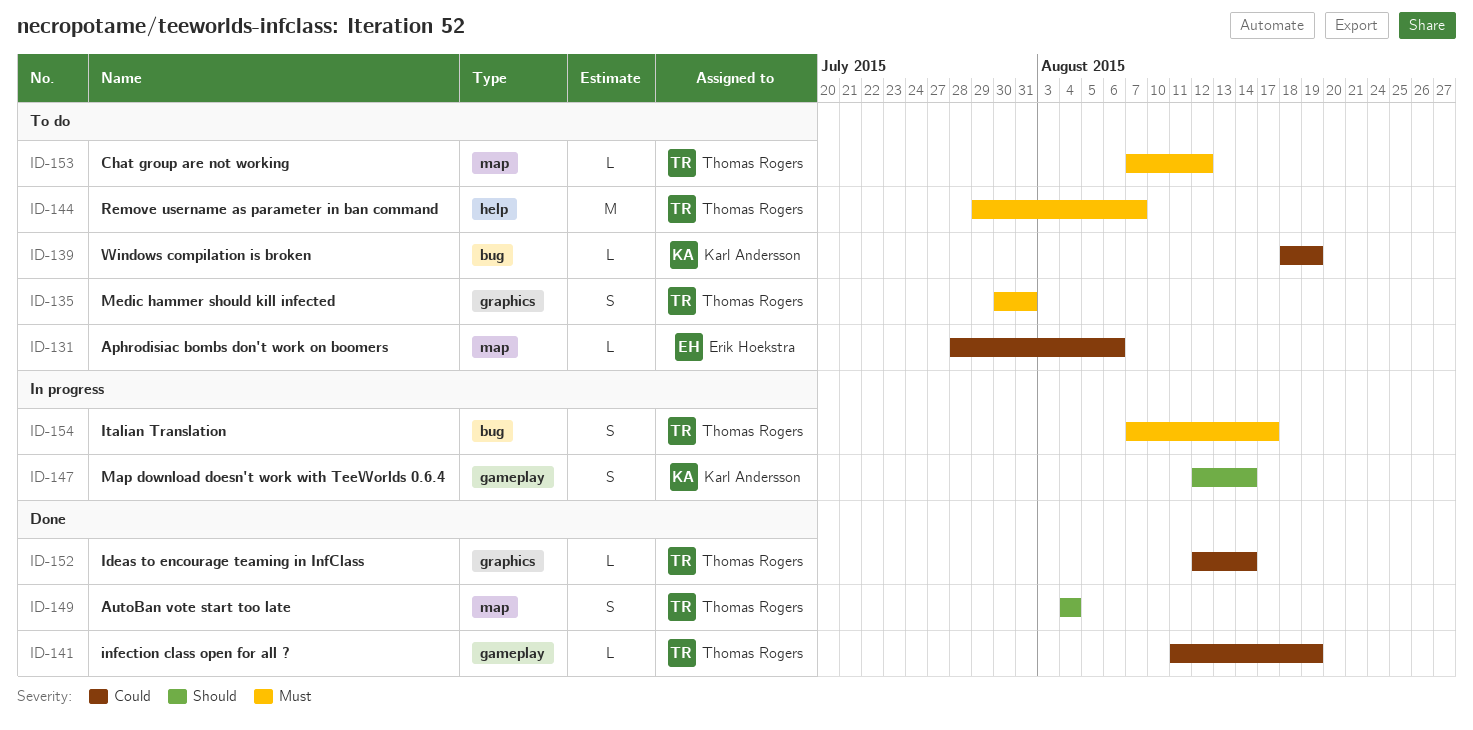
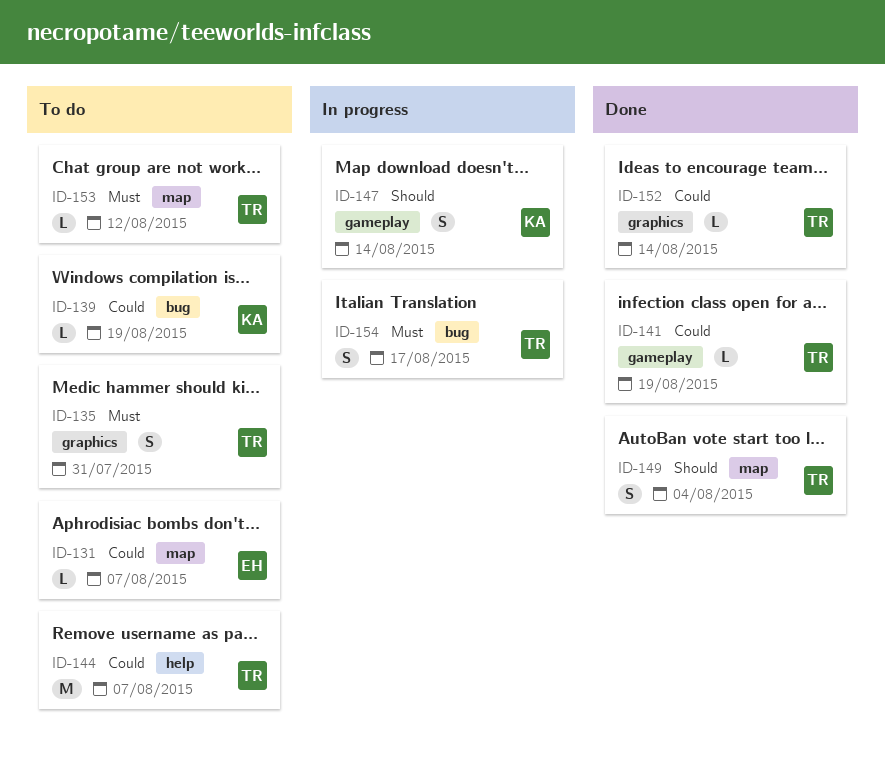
ID-131, due: Aug 6 -> Aug 7
ID-144, priority: Must -> Could

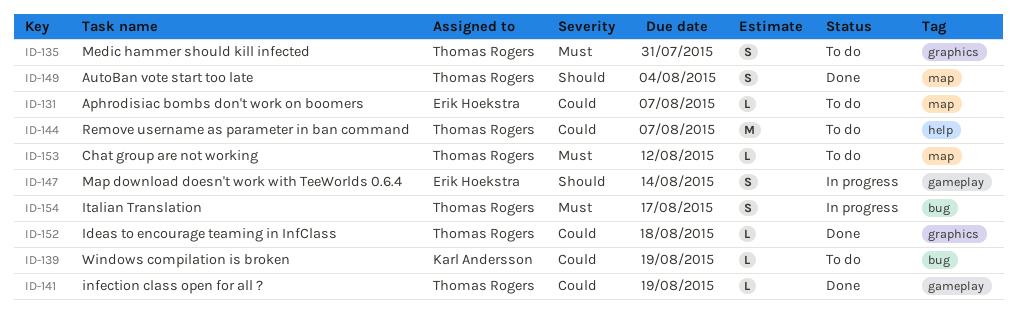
ID-147, owner: Karl Andersson -> Erik Hoekstra
ID-152, due: Aug 14 -> Aug 18

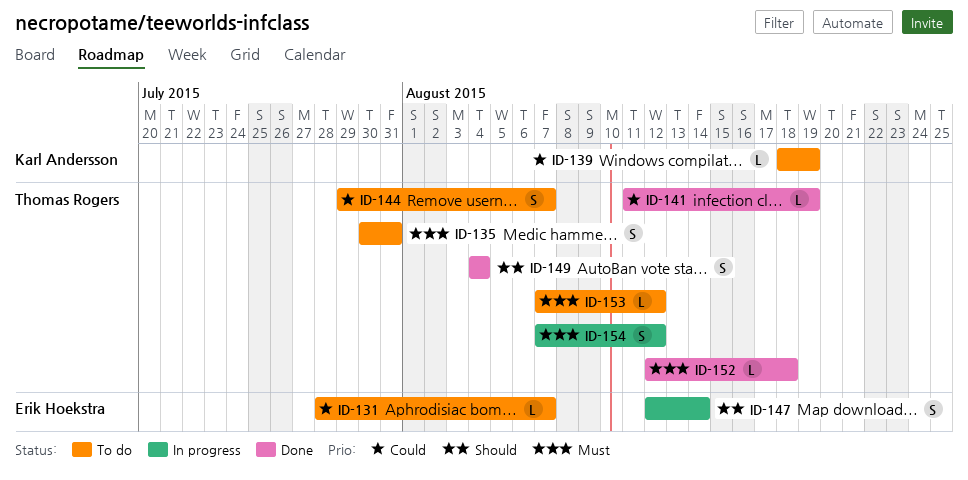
ID-144, estimate: M -> S
ID-152, priority: Could -> Must
ID-154, due: Aug 17 -> Aug 12

